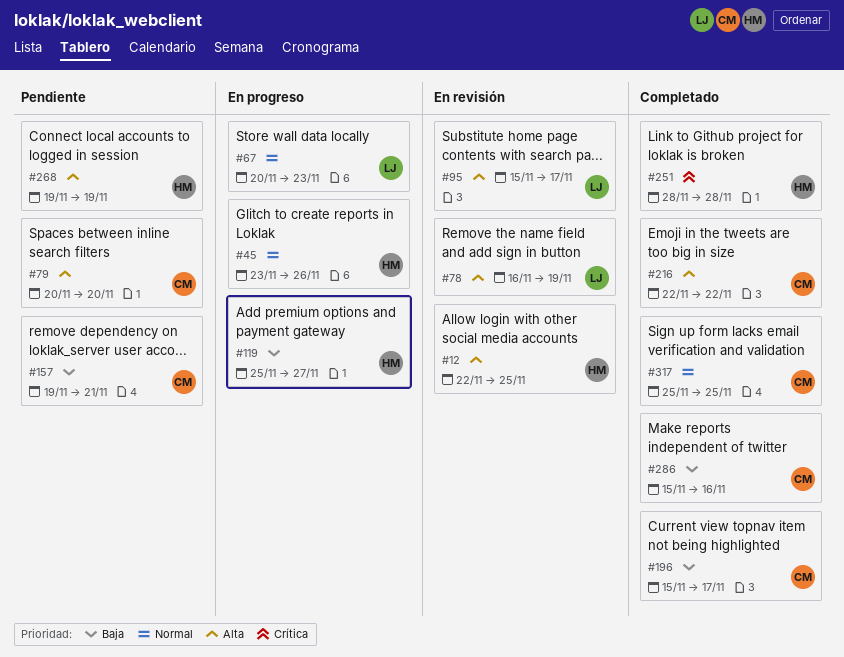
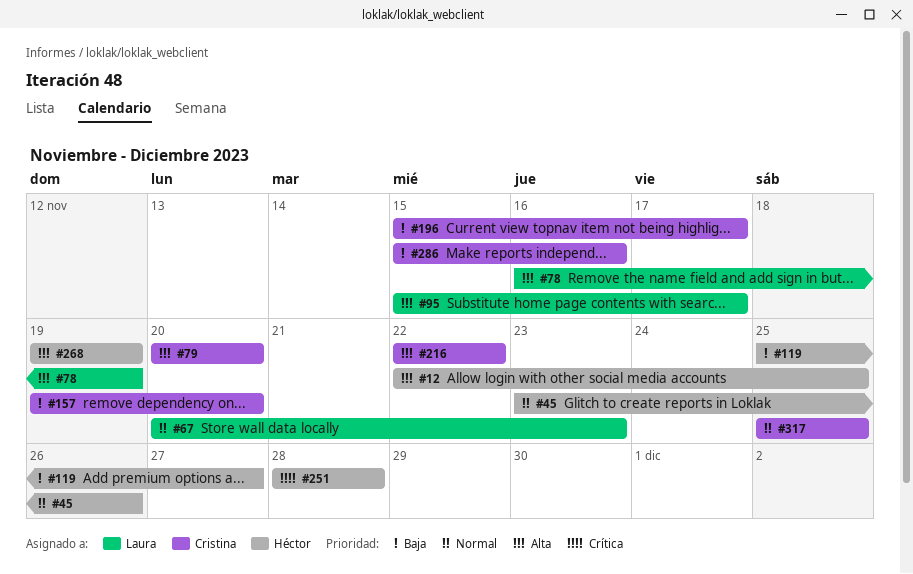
#157, due: Nov 21 -> Nov 20

